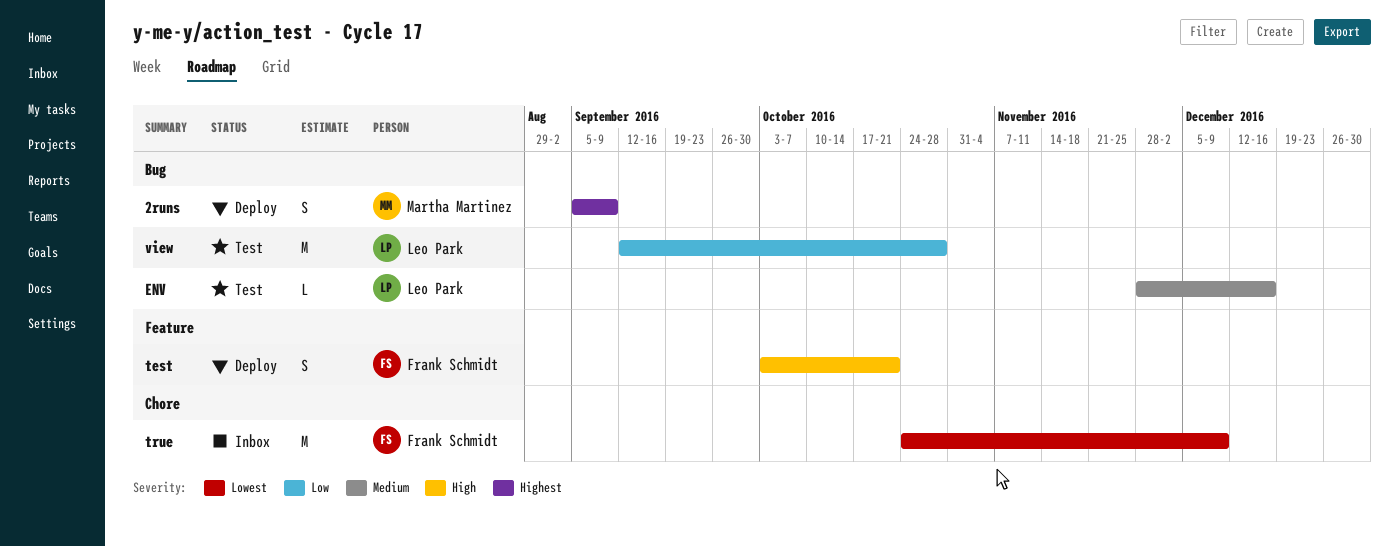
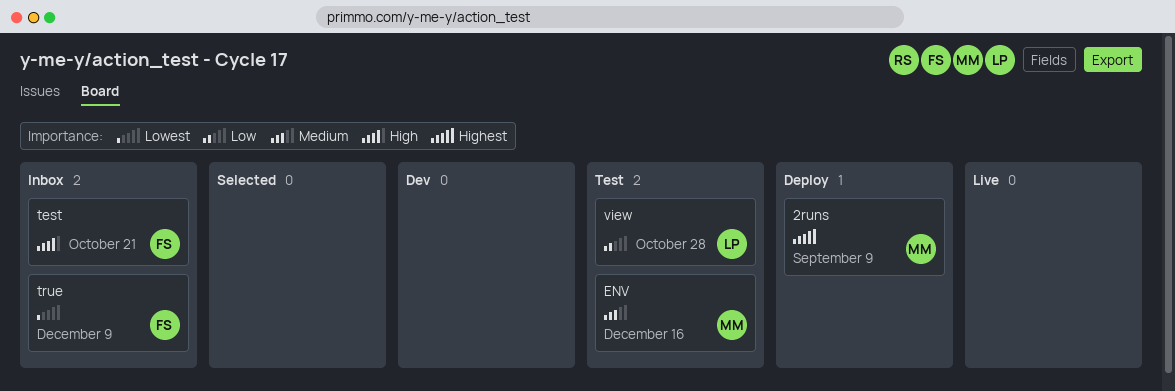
ENV, owner: Leo Park -> Martha Martinez
test, status: Deploy -> Inbox

